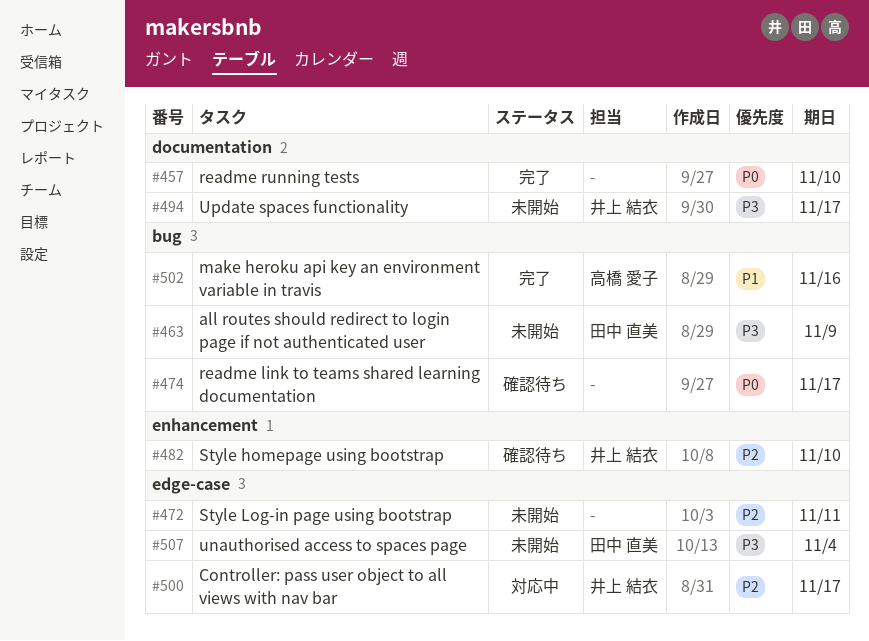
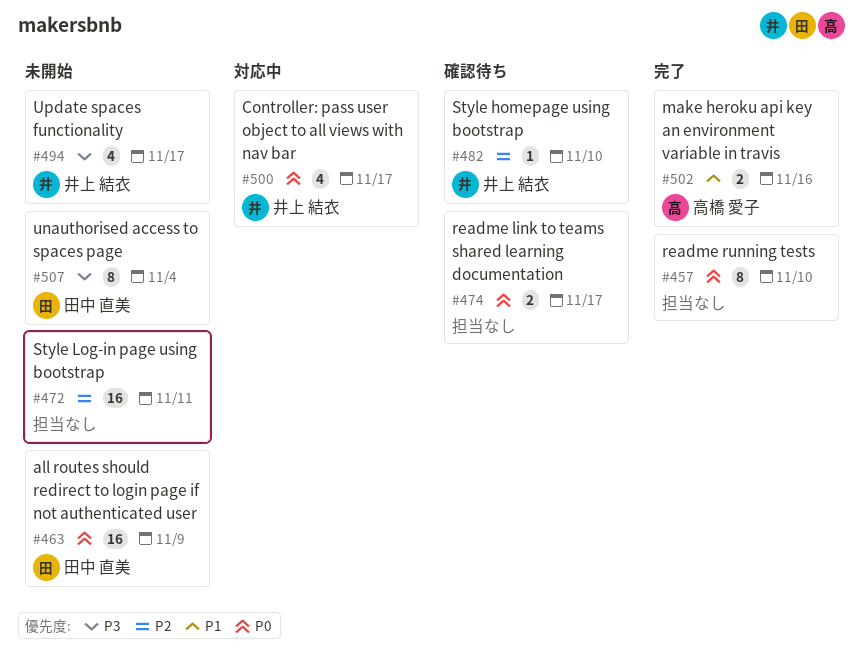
#463, priority: P3 -> P0
#500, priority: P2 -> P0

